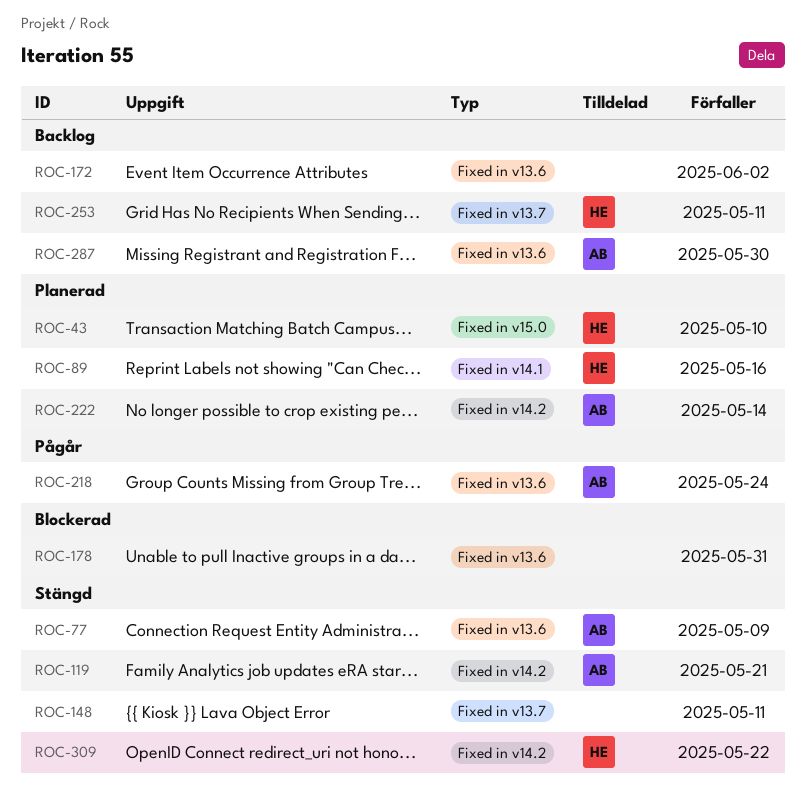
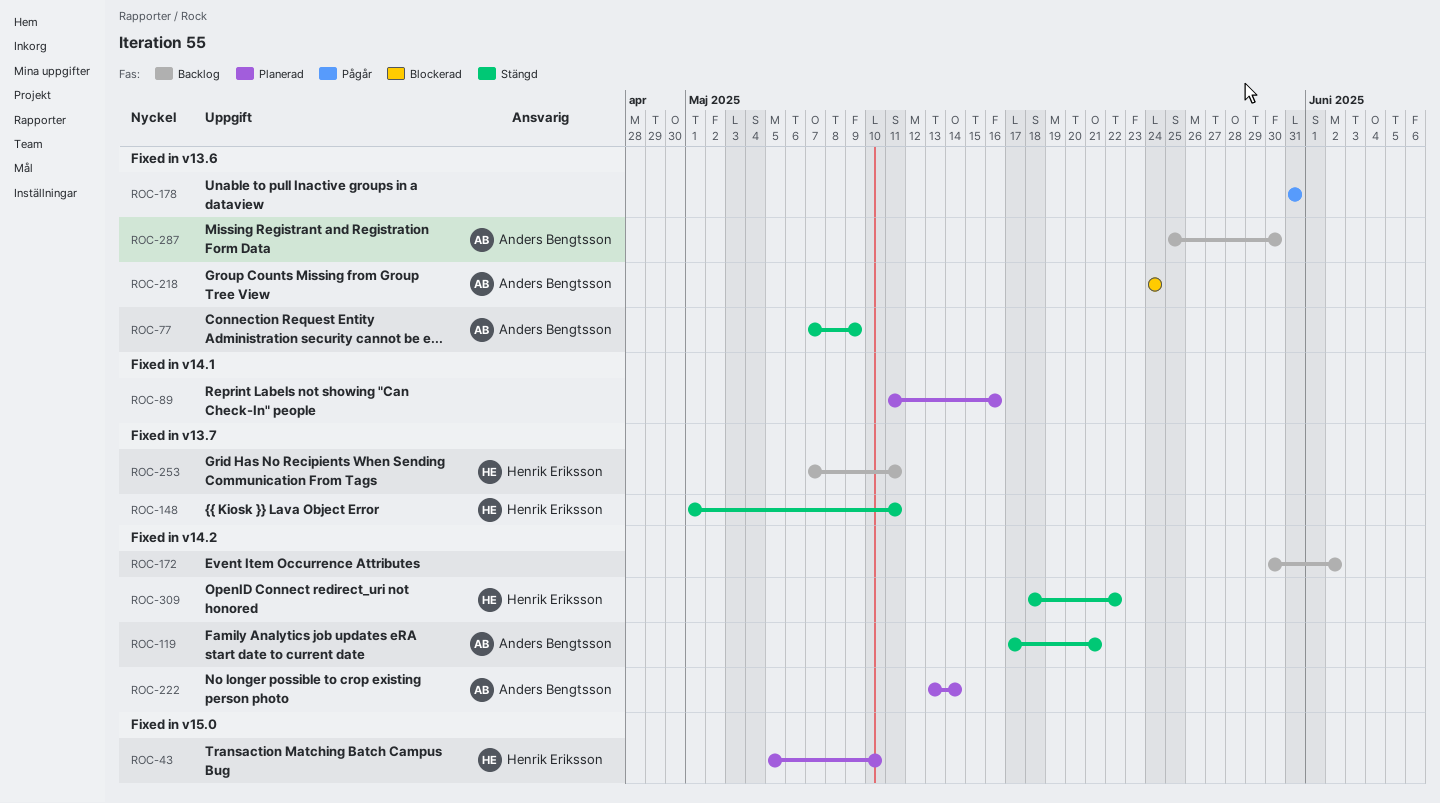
ROC-89, owner: Henrik Eriksson -> none
ROC-148, owner: none -> Henrik Eriksson
ROC-172, label: Fixed in v13.6 -> Fixed in v14.2
ROC-178, status: Blockerad -> Pågår
ROC-218, status: Pågår -> Blockerad

